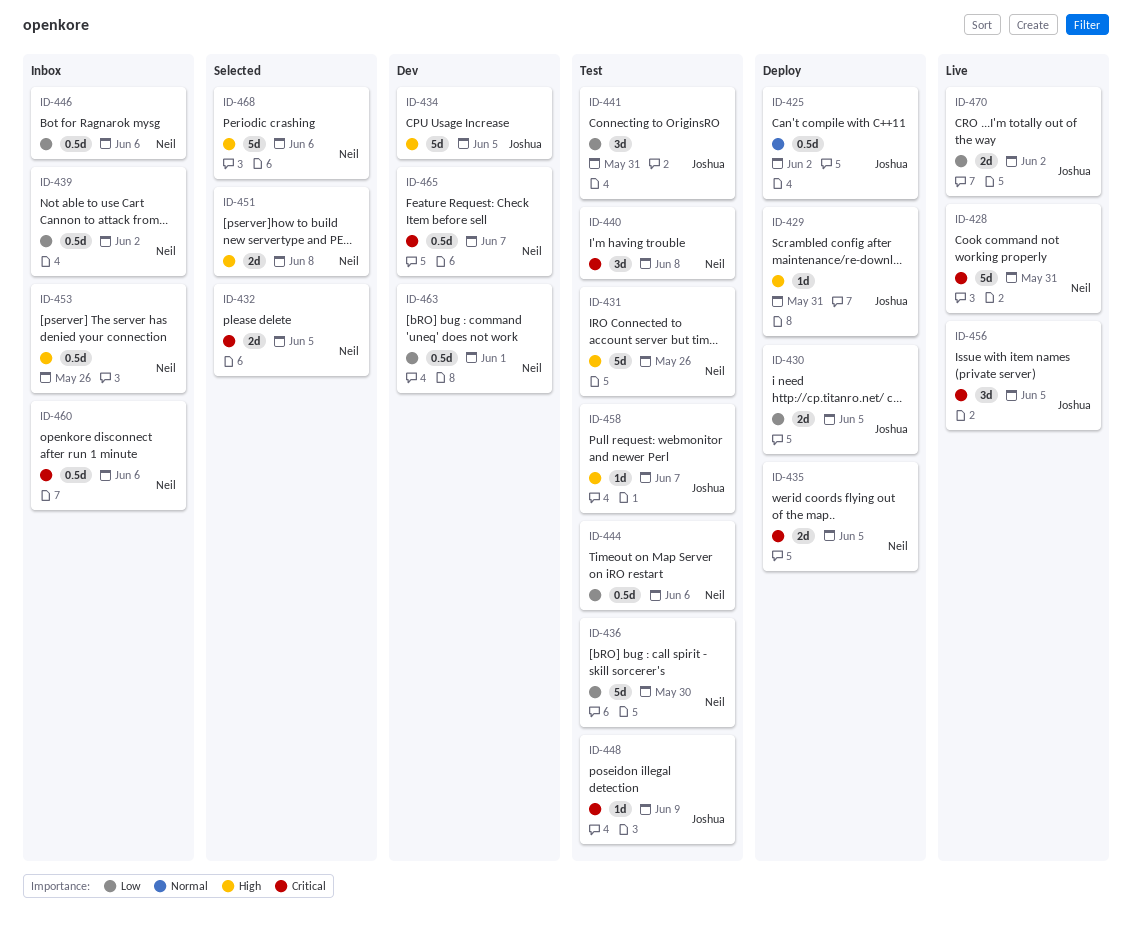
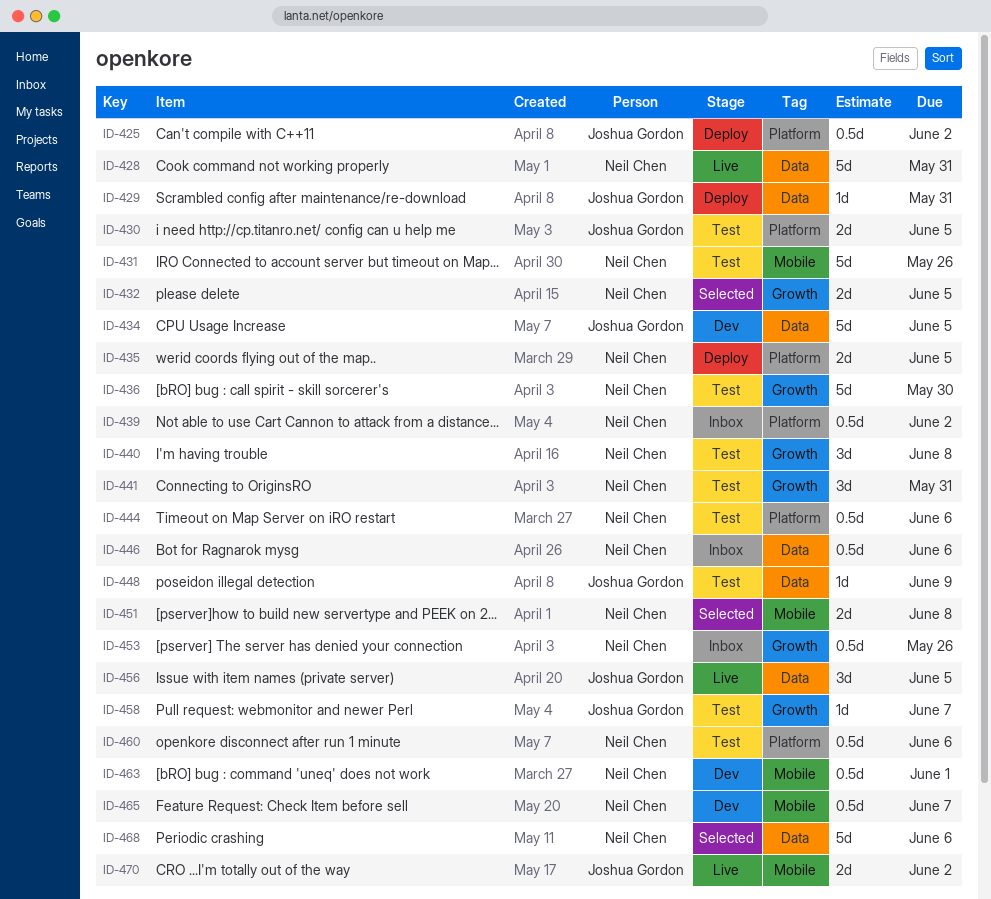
ID-430, status: Deploy -> Test
ID-441, owner: Joshua Gordon -> Neil Chen
ID-460, status: Inbox -> Test

